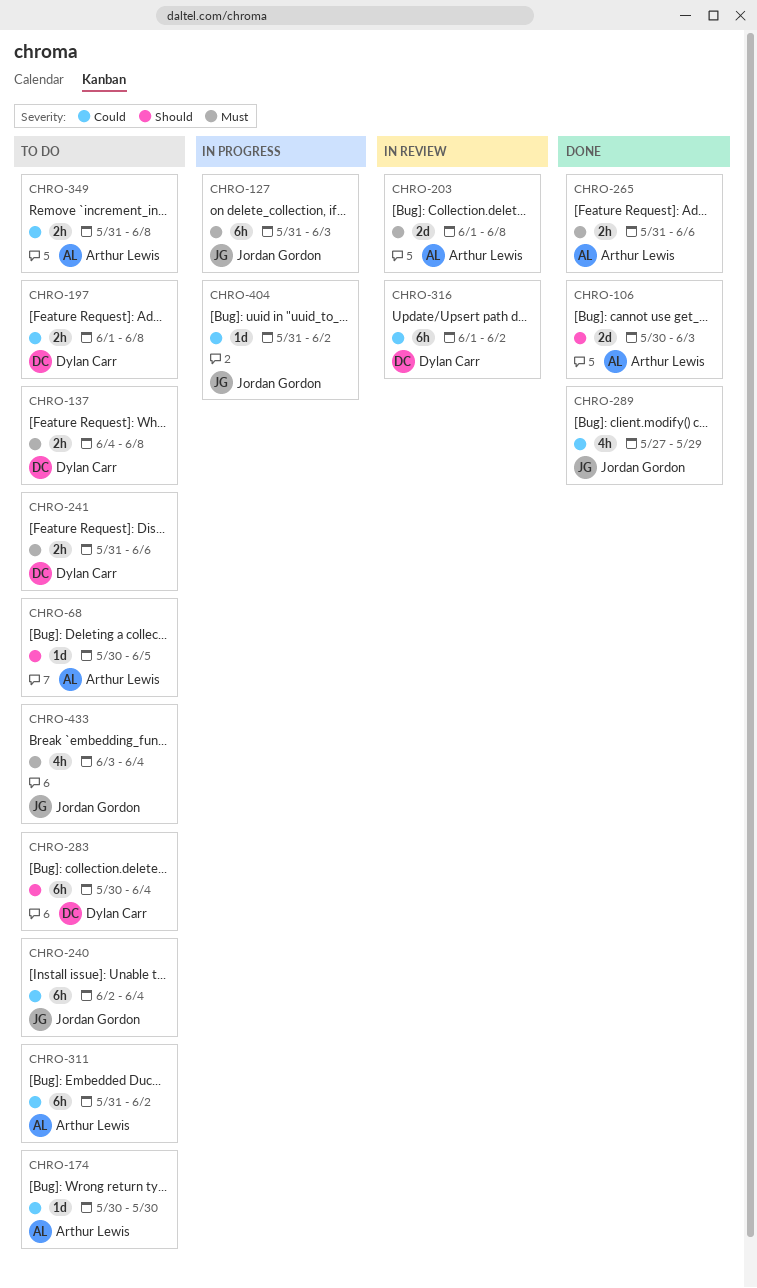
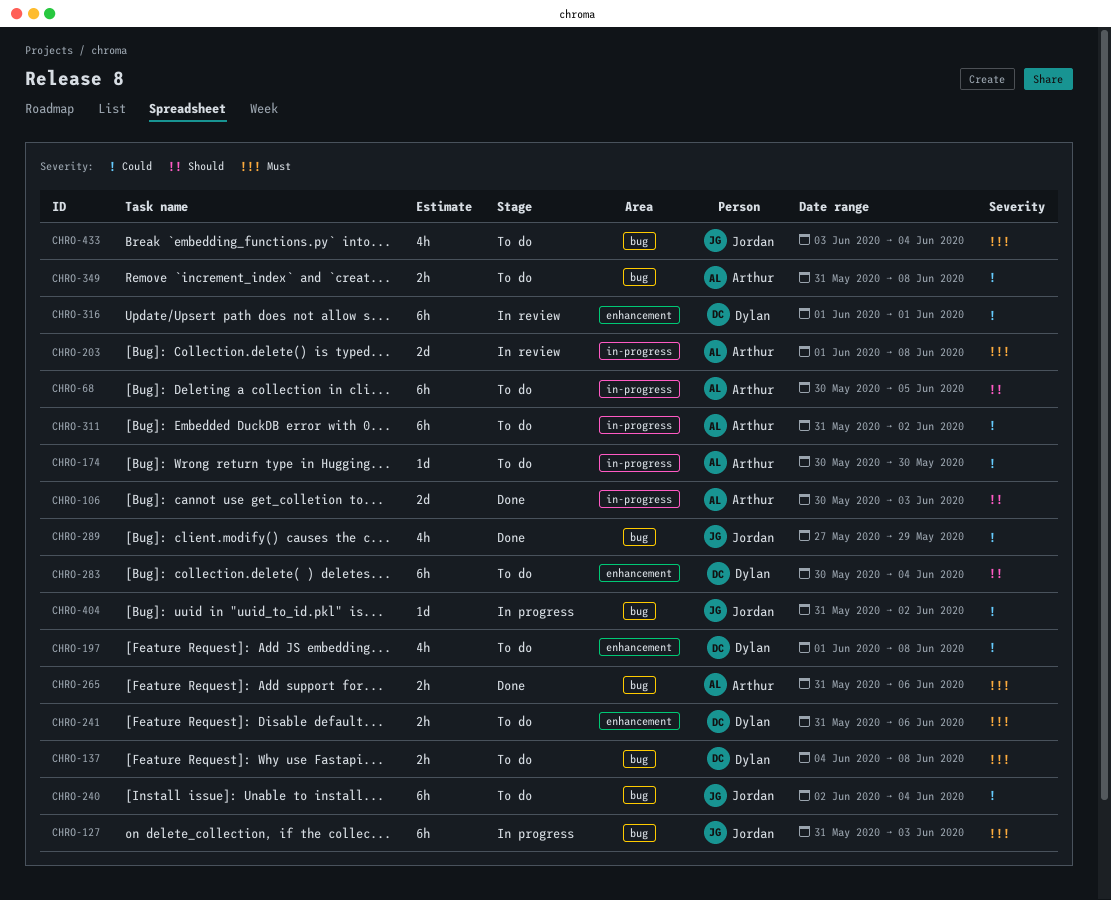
CHRO-68, estimate: 1d -> 6h
CHRO-197, estimate: 2h -> 4h
CHRO-316, due: Jun 2 -> Jun 1

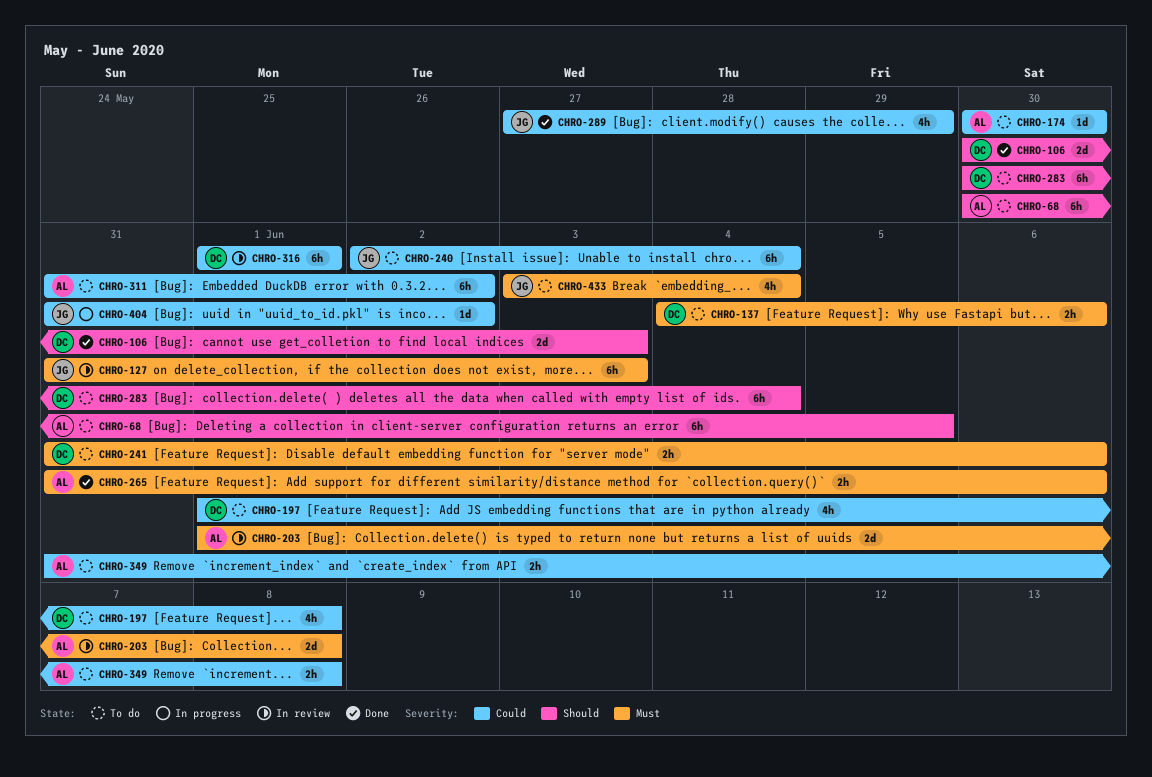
CHRO-106, owner: Arthur -> Dylan
CHRO-127, status: In progress -> In review
CHRO-137, due: Jun 8 -> Jun 6

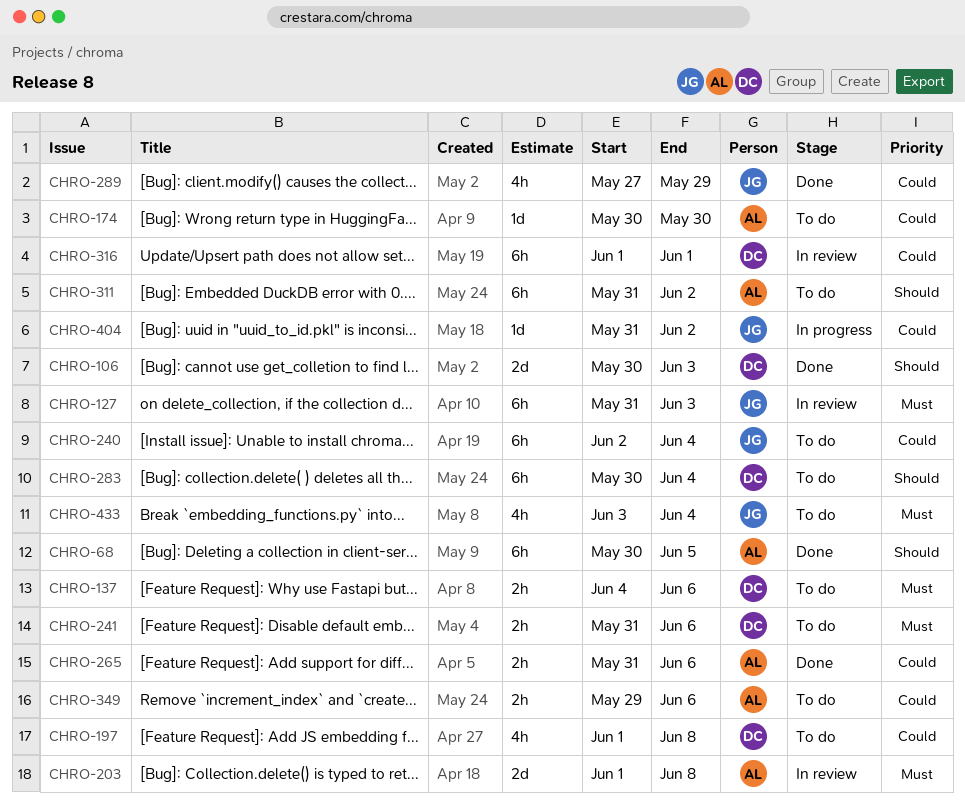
CHRO-68, status: To do -> Done
CHRO-265, priority: Must -> Could
CHRO-311, priority: Could -> Should
CHRO-349, start: May 31 -> May 29
CHRO-349, due: Jun 8 -> Jun 6

